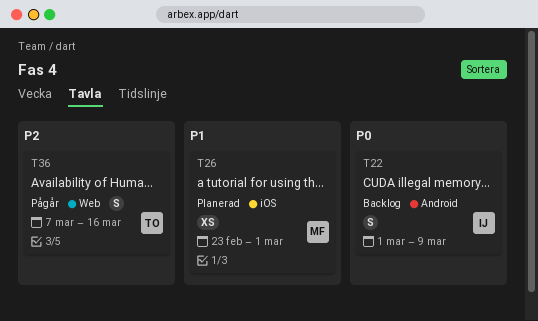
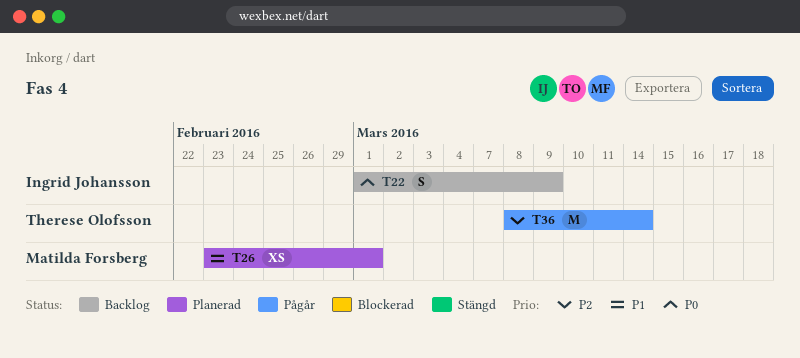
T36, estimate: S -> M
T36, start: Mar 7 -> Mar 8
T36, due: Mar 16 -> Mar 14

